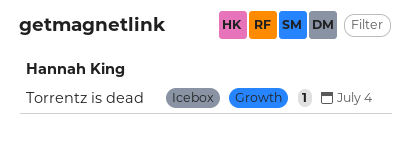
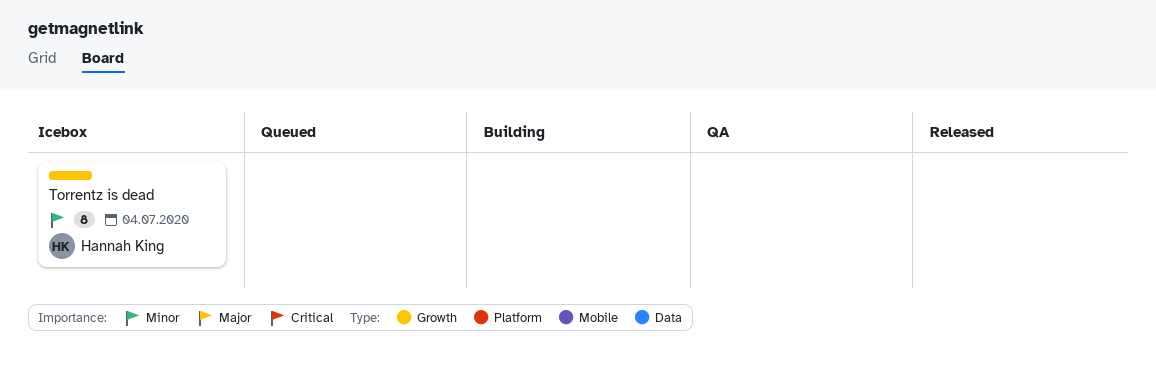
Torrentz is dead, estimate: 1 -> 8

